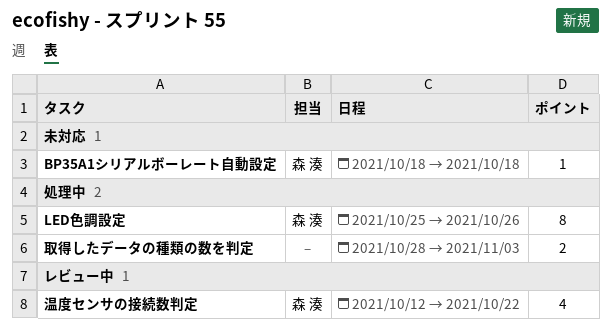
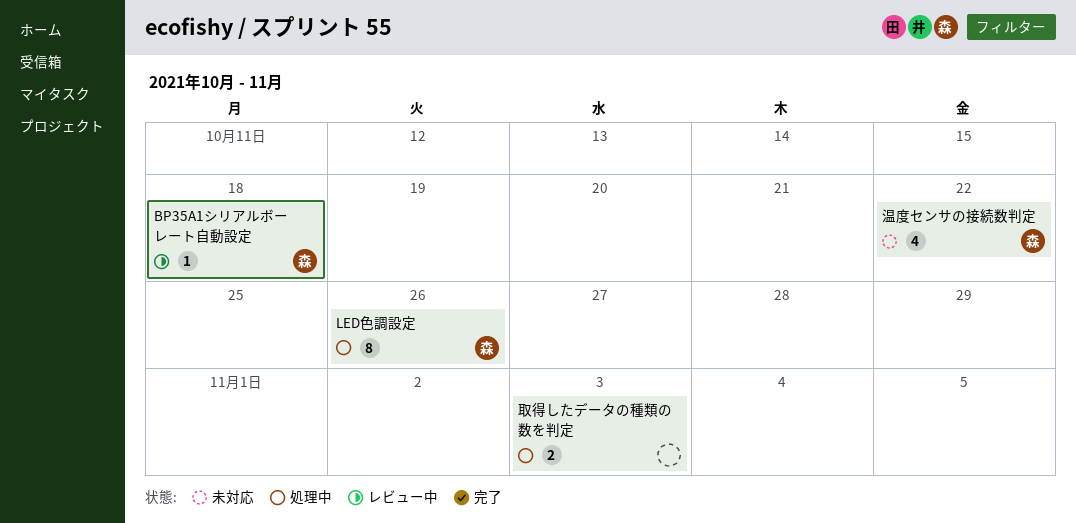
BP35A1シリアルボーレート自動設定, status: 未対応 -> レビュー中
温度センサの接続数判定, status: レビュー中 -> 未対応

